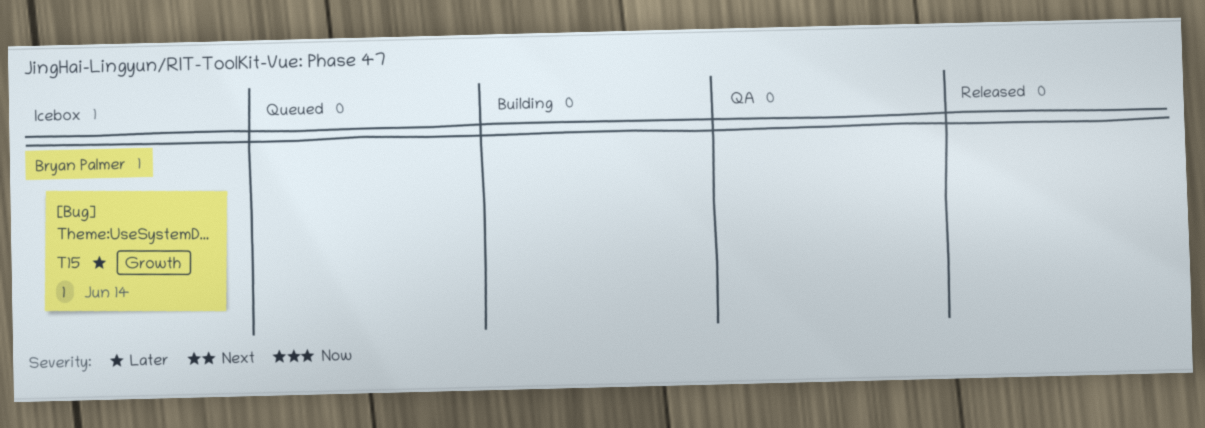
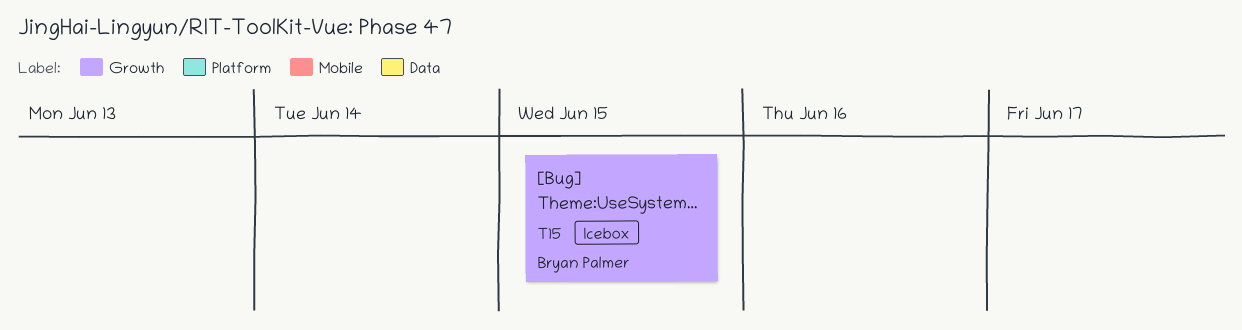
T15, due: Jun 14 -> Jun 15

